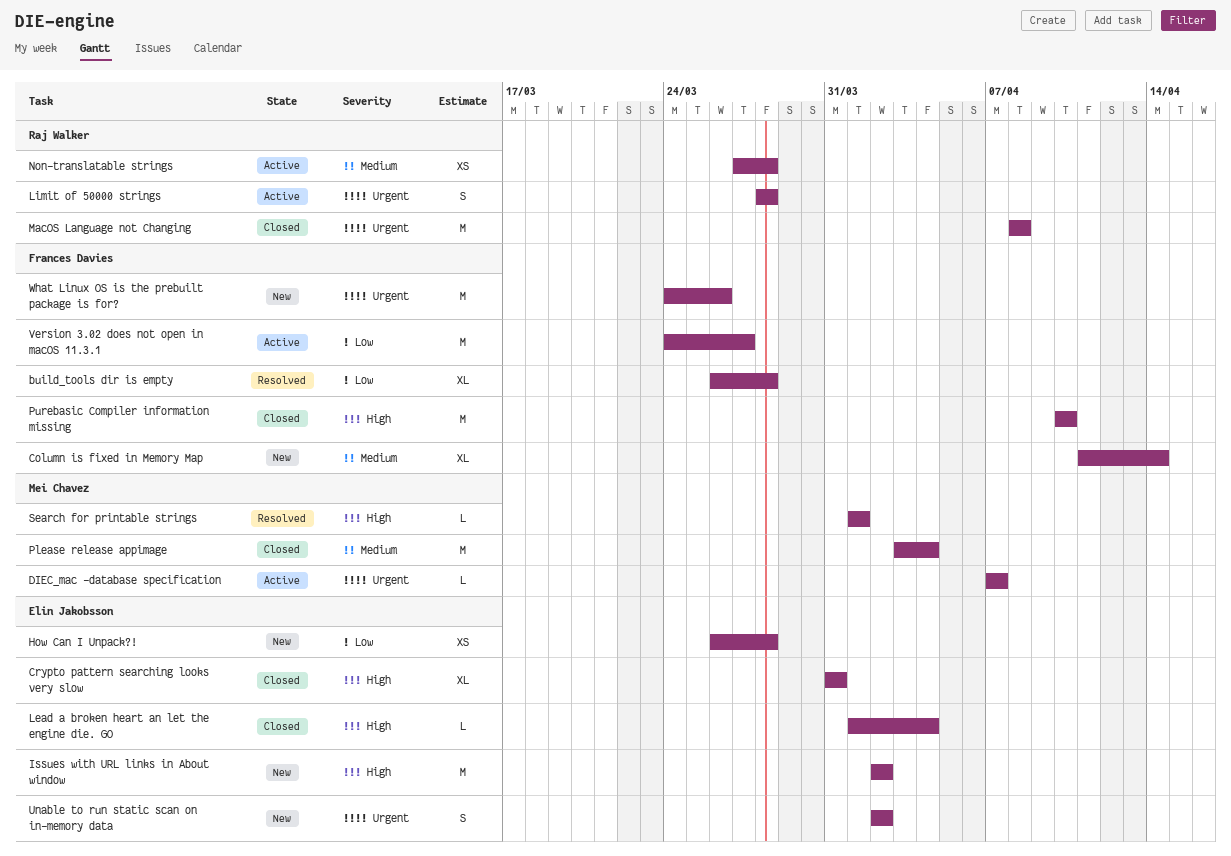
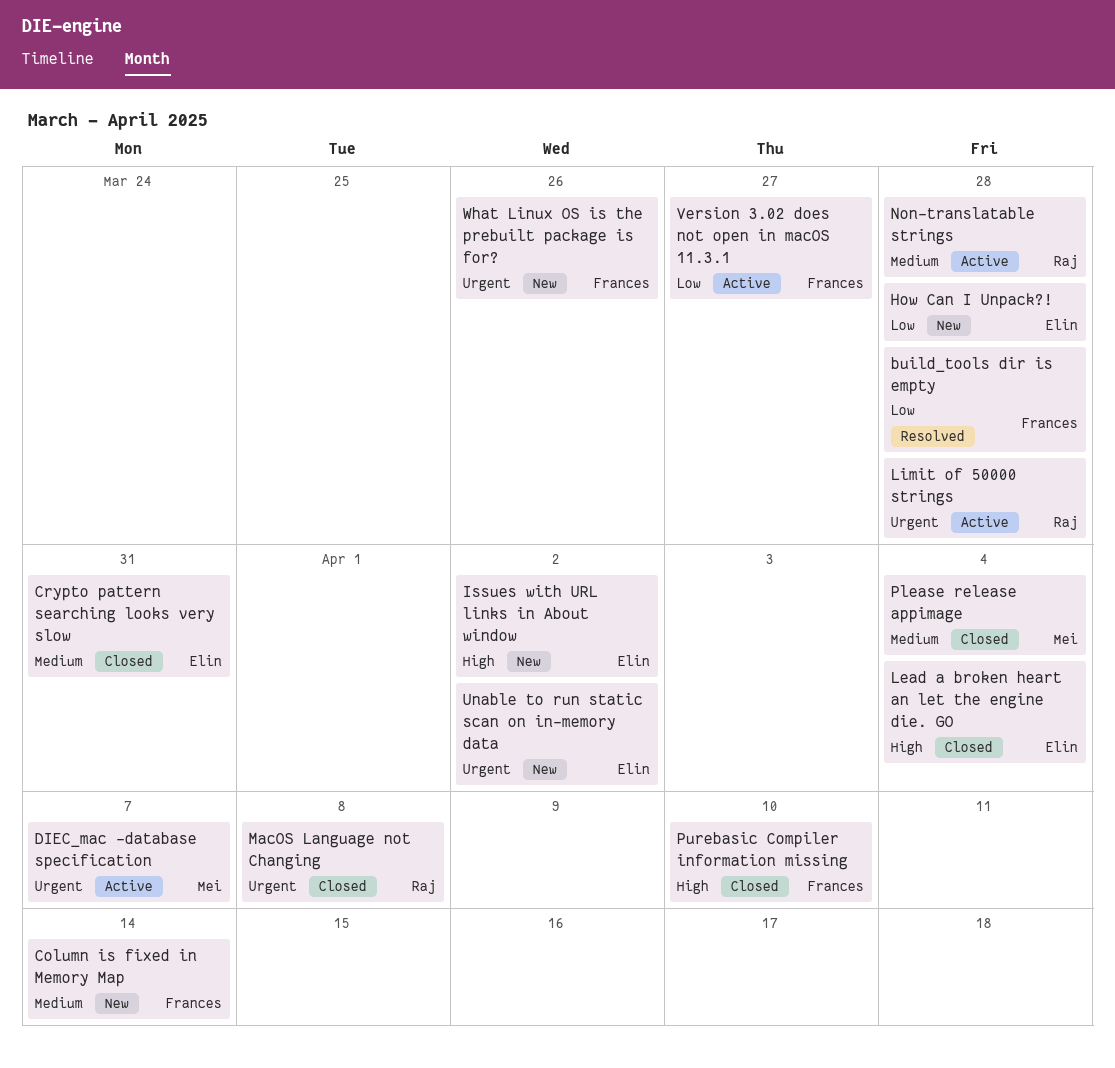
Crypto pattern searching looks very slow, priority: High -> Medium
Search for printable strings: present -> none

